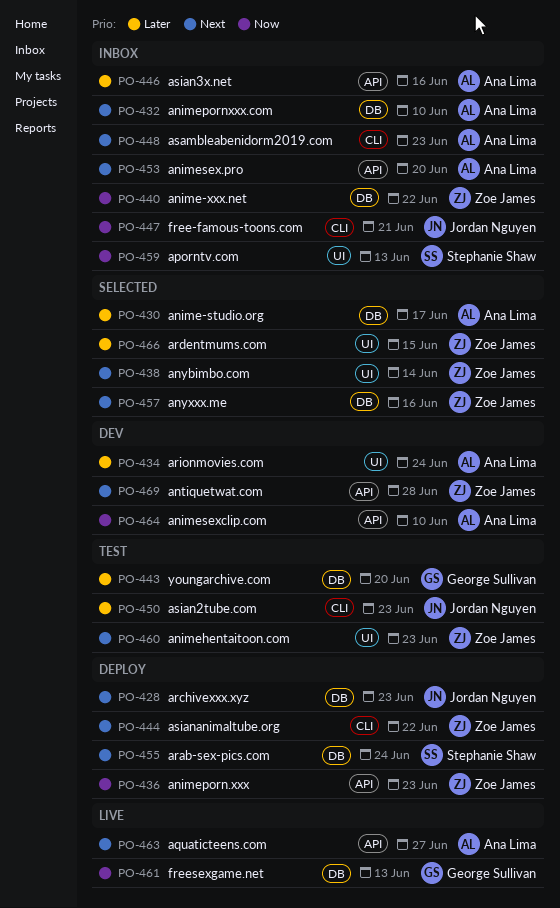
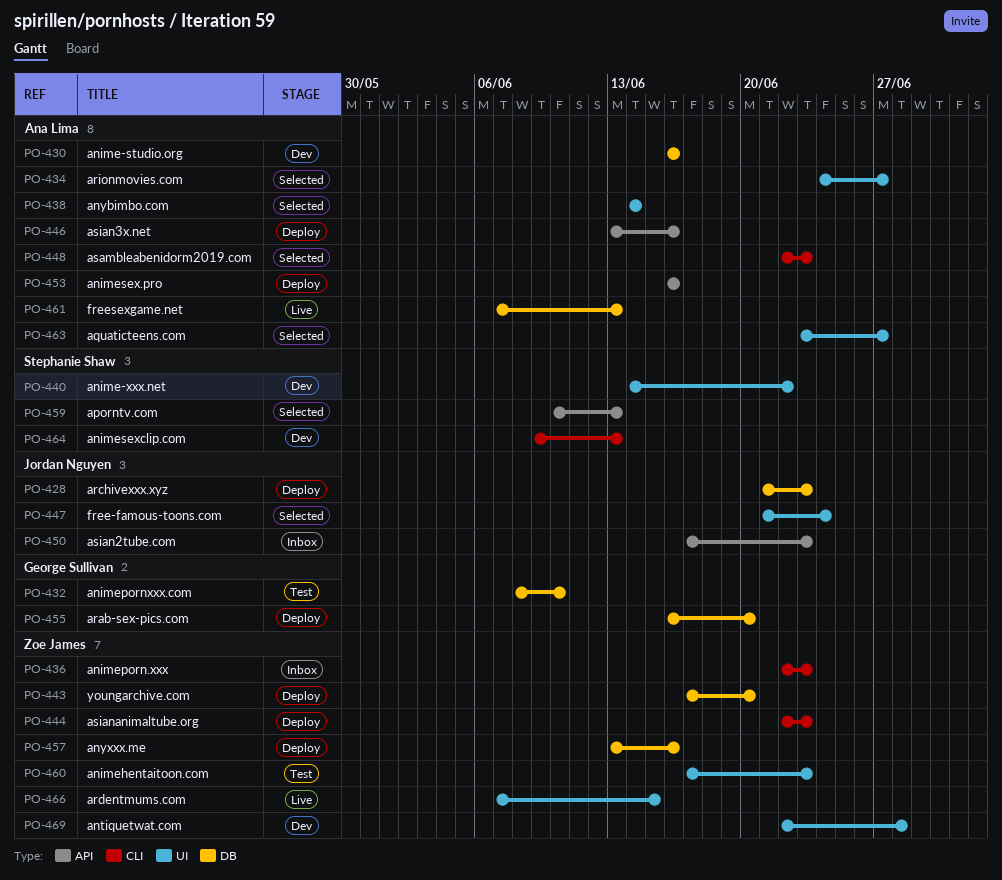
PO-430, status: Selected -> Dev
PO-430, due: Jun 17 -> Jun 16
PO-432, status: Inbox -> Test
PO-432, owner: Ana Lima -> George Sullivan
PO-434, status: Dev -> Selected
PO-434, due: Jun 24 -> Jun 27
PO-436, status: Deploy -> Inbox
PO-436, label: API -> CLI
PO-438, owner: Zoe James -> Ana Lima
PO-440, status: Inbox -> Dev
PO-440, owner: Zoe James -> Stephanie Shaw
PO-440, label: DB -> UI
PO-443, status: Test -> Deploy
PO-443, owner: George Sullivan -> Zoe James
PO-444, due: Jun 22 -> Jun 23
PO-446, status: Inbox -> Deploy
PO-447, status: Inbox -> Selected
PO-447, label: CLI -> UI
PO-447, due: Jun 21 -> Jun 24
PO-448, status: Inbox -> Selected
PO-450, status: Test -> Inbox
PO-450, label: CLI -> API
PO-453, status: Inbox -> Deploy
PO-453, due: Jun 20 -> Jun 16
PO-455, owner: Stephanie Shaw -> George Sullivan
PO-455, due: Jun 24 -> Jun 20
PO-457, status: Selected -> Deploy
PO-459, status: Inbox -> Selected
PO-459, label: UI -> API
PO-461, owner: George Sullivan -> Ana Lima
PO-463, status: Live -> Selected
PO-463, label: API -> UI
PO-464, owner: Ana Lima -> Stephanie Shaw
PO-464, label: API -> CLI
PO-464, due: Jun 10 -> Jun 13
PO-466, status: Selected -> Live
PO-469, label: API -> UI

